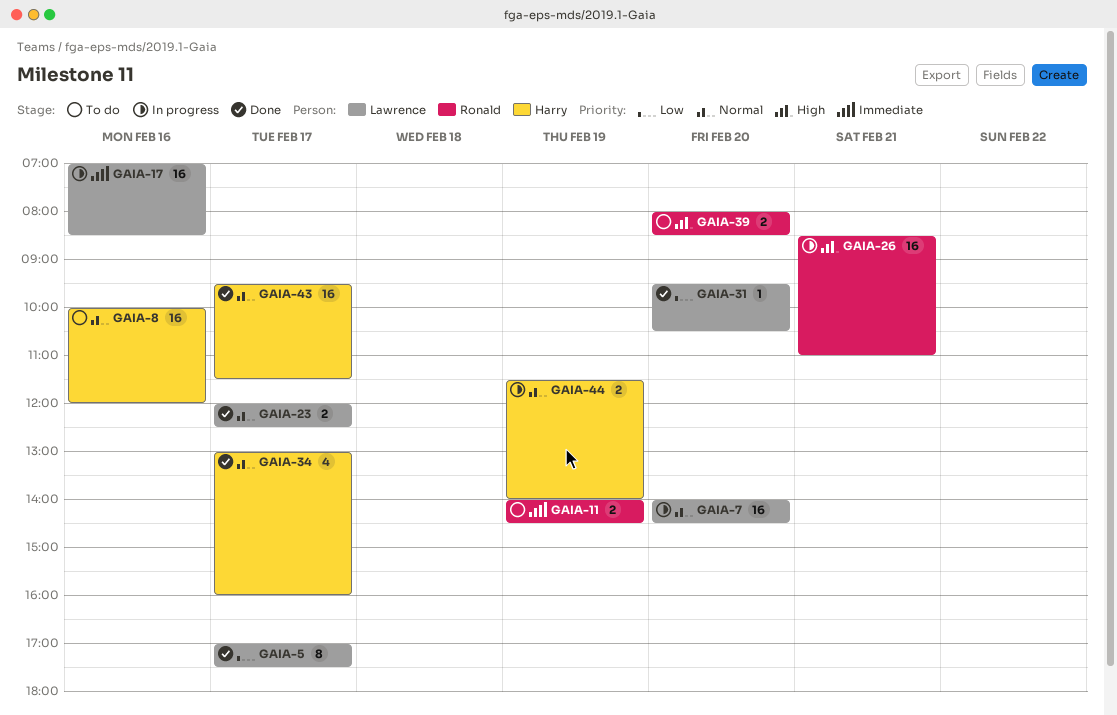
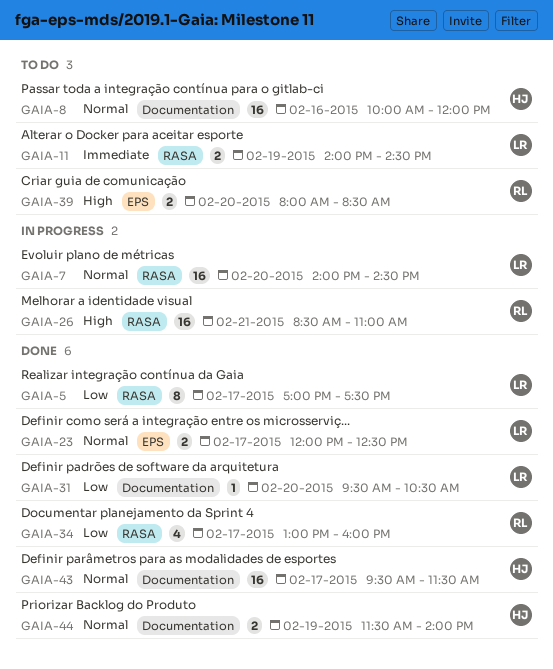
GAIA-11, owner: Ronald -> Lawrence
GAIA-17: present -> none
GAIA-34, owner: Harry -> Ronald
GAIA-34, priority: Normal -> Low
GAIA-44, status: In progress -> Done

